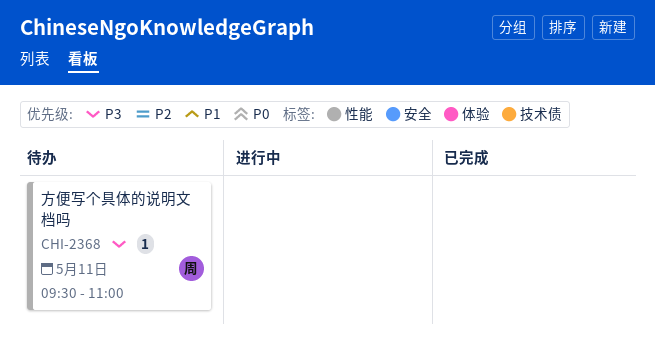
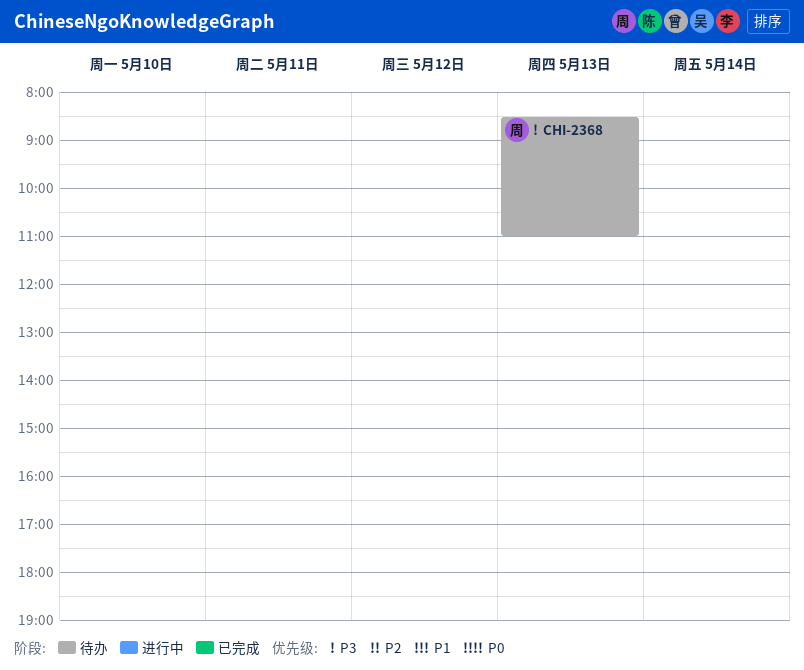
CHI-2368, day: May 11 -> May 13
CHI-2368, begins: 09:30 -> 08:30

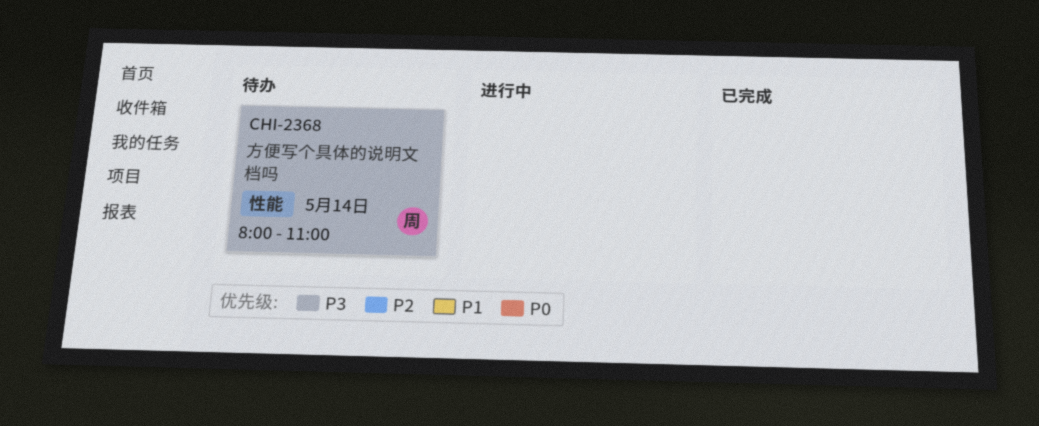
CHI-2368, day: May 13 -> May 14
CHI-2368, begins: 08:30 -> 08:00

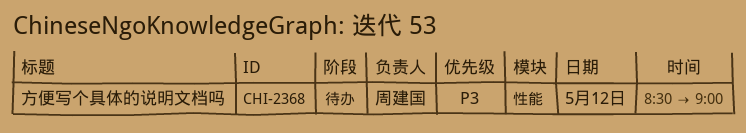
CHI-2368, day: May 14 -> May 12
CHI-2368, begins: 08:00 -> 08:30
CHI-2368, ends: 11:00 -> 09:00

